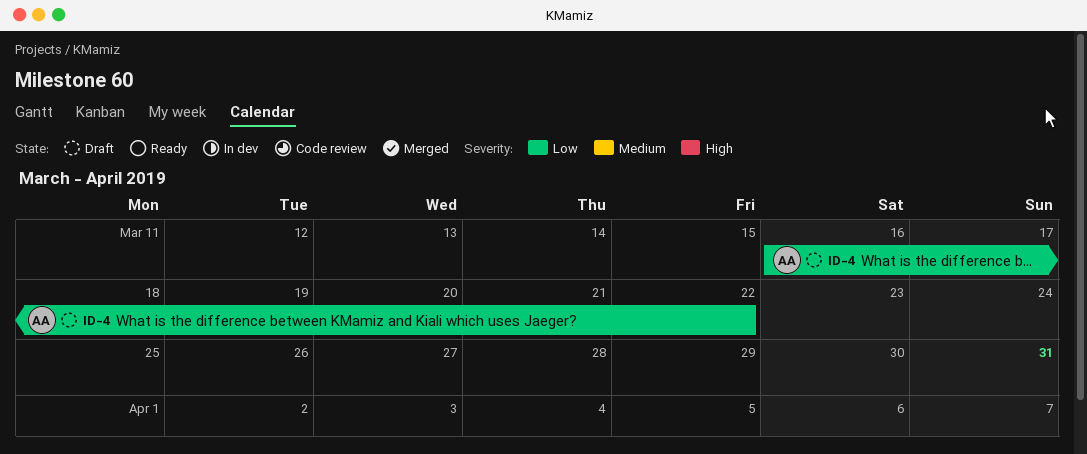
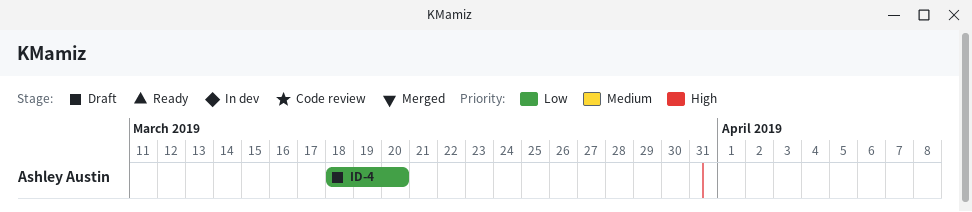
ID-4, start: Mar 16 -> Mar 18
ID-4, due: Mar 22 -> Mar 20

